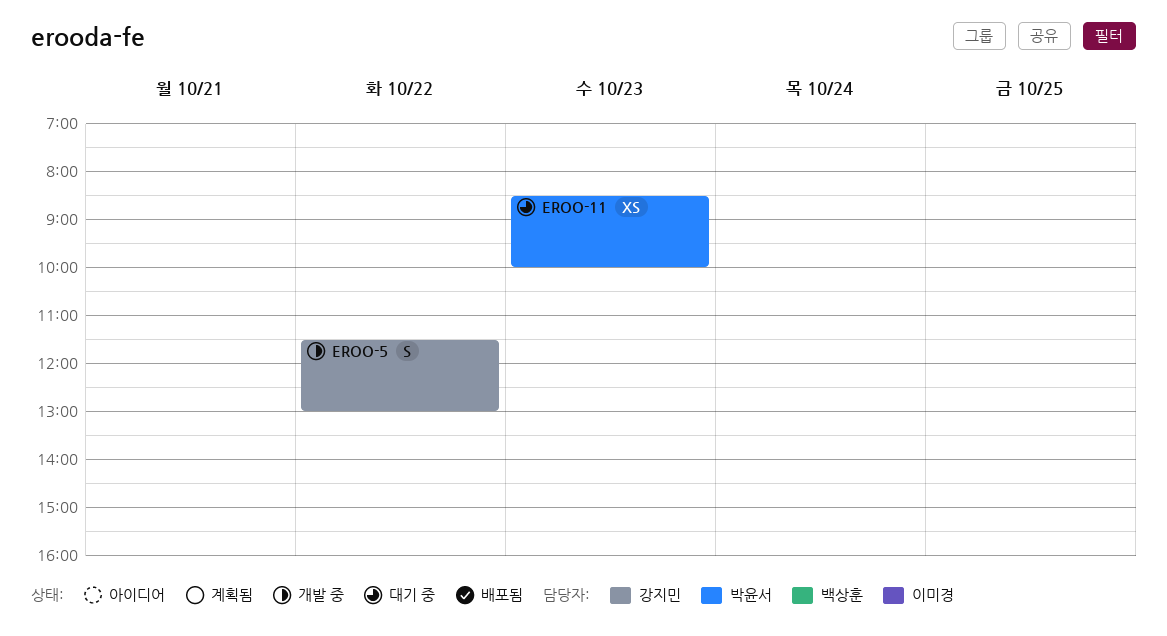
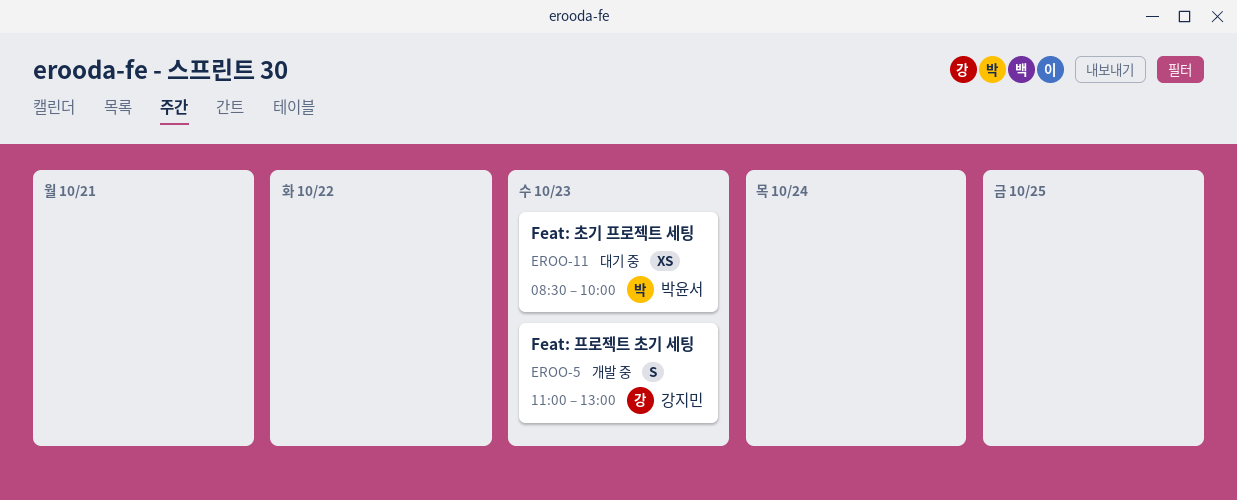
EROO-5, day: Oct 22 -> Oct 23
EROO-5, begins: 11:30 -> 11:00

